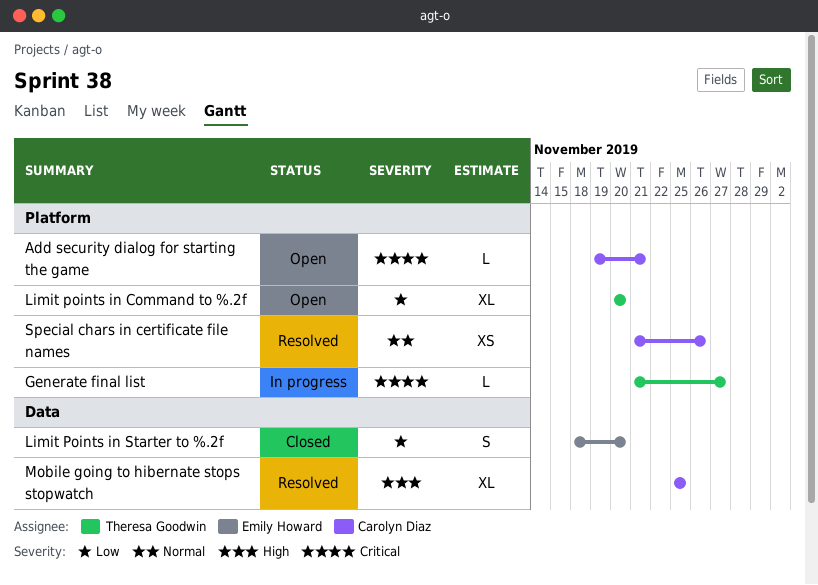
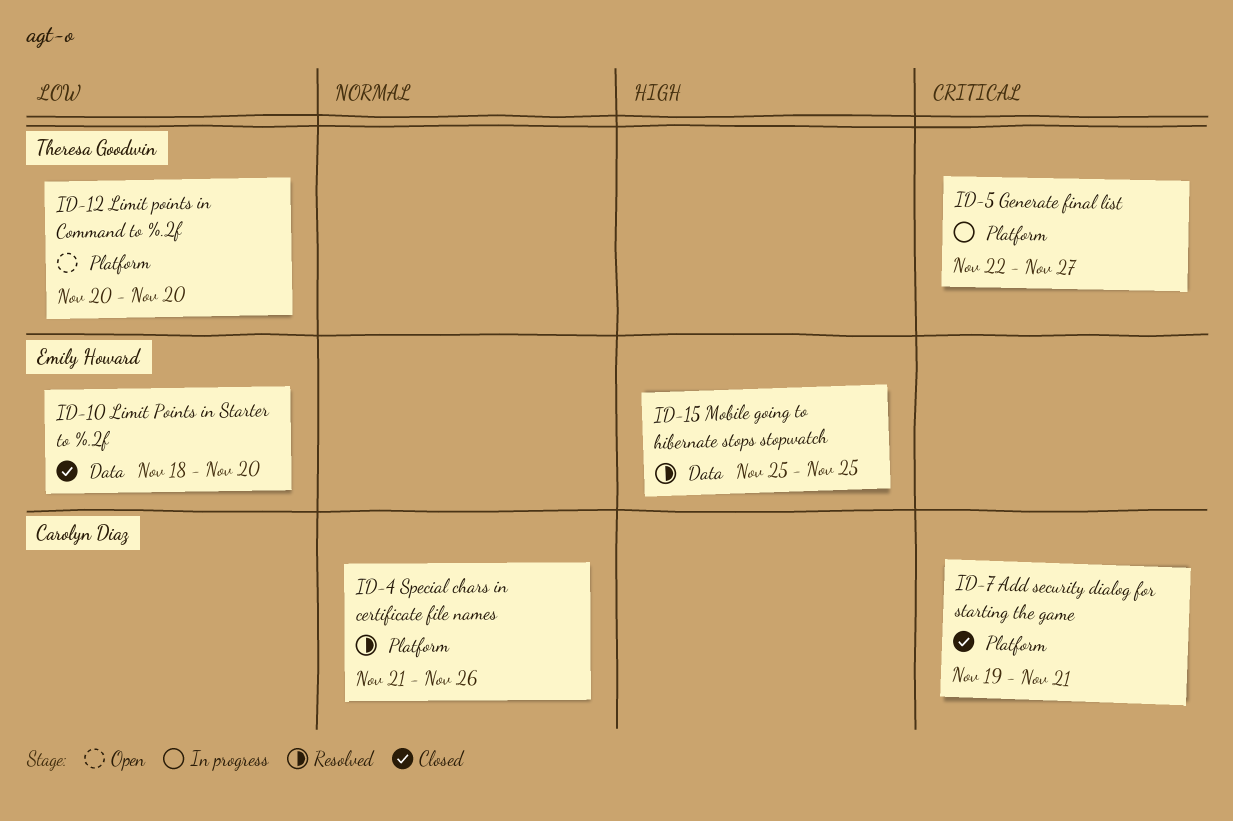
Add security dialog for starting the game, status: Open -> Closed
Generate final list, start: Nov 21 -> Nov 22
Mobile going to hibernate stops stopwatch, owner: Carolyn Diaz -> Emily Howard

